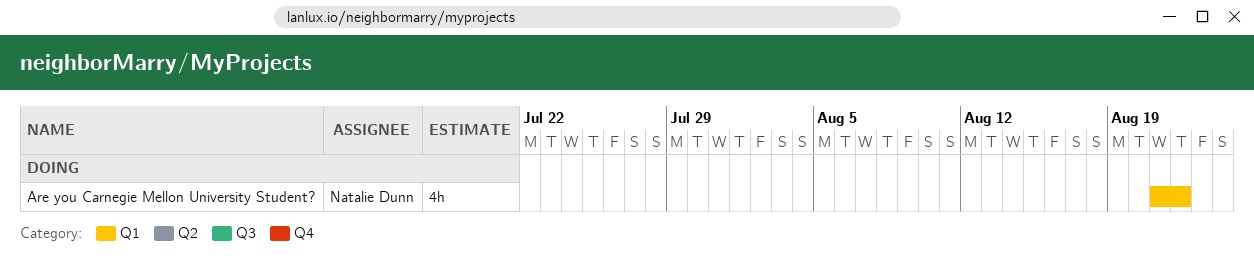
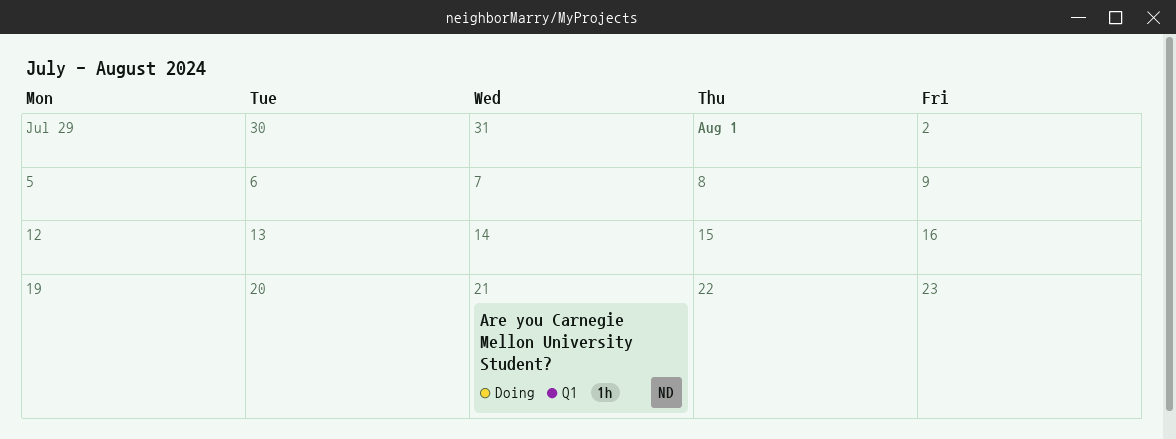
Are you Carnegie Mellon University Student?, estimate: 4h -> 1h
Are you Carnegie Mellon University Student?, due: Aug 22 -> Aug 21

